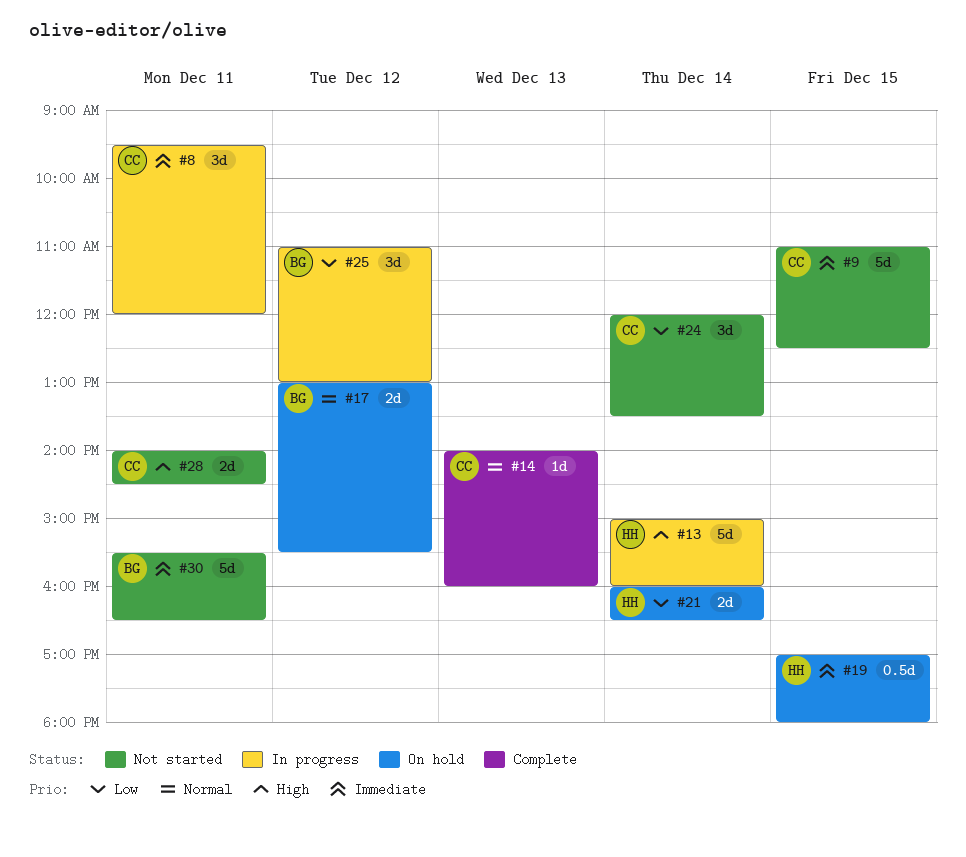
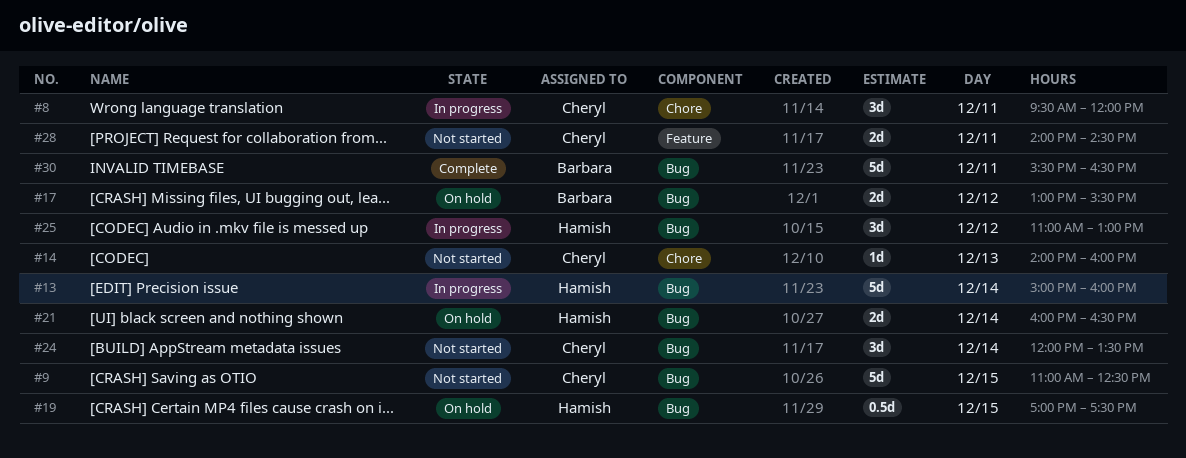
#14, status: Complete -> Not started
#19, ends: 18:00 -> 17:30
#25, owner: Barbara -> Hamish
#30, status: Not started -> Complete

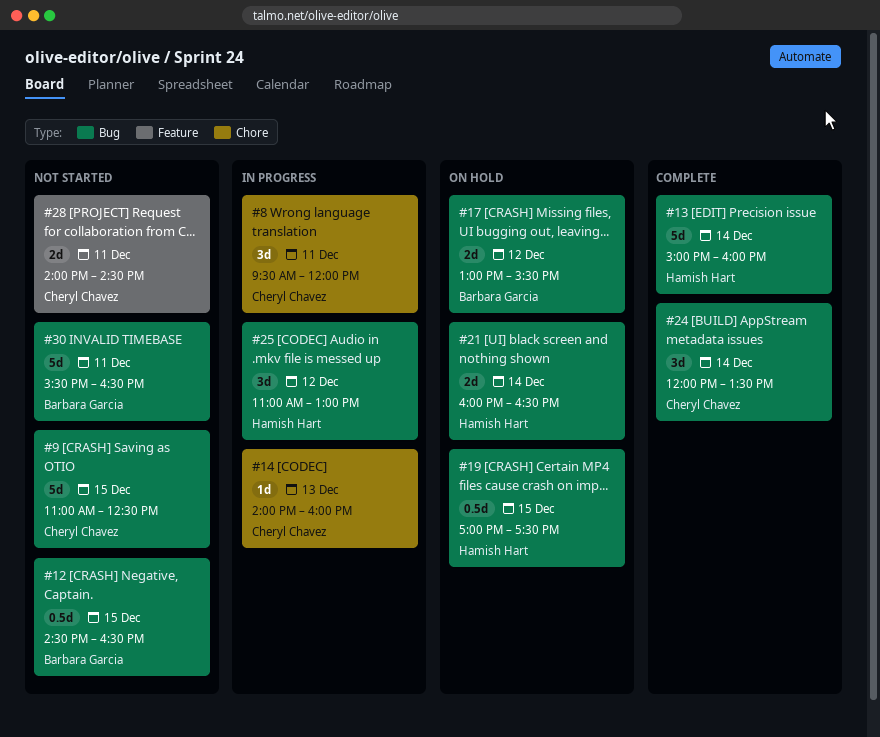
#12: none -> present
#13, status: In progress -> Complete
#14, status: Not started -> In progress
#24, status: Not started -> Complete
#30, status: Complete -> Not started

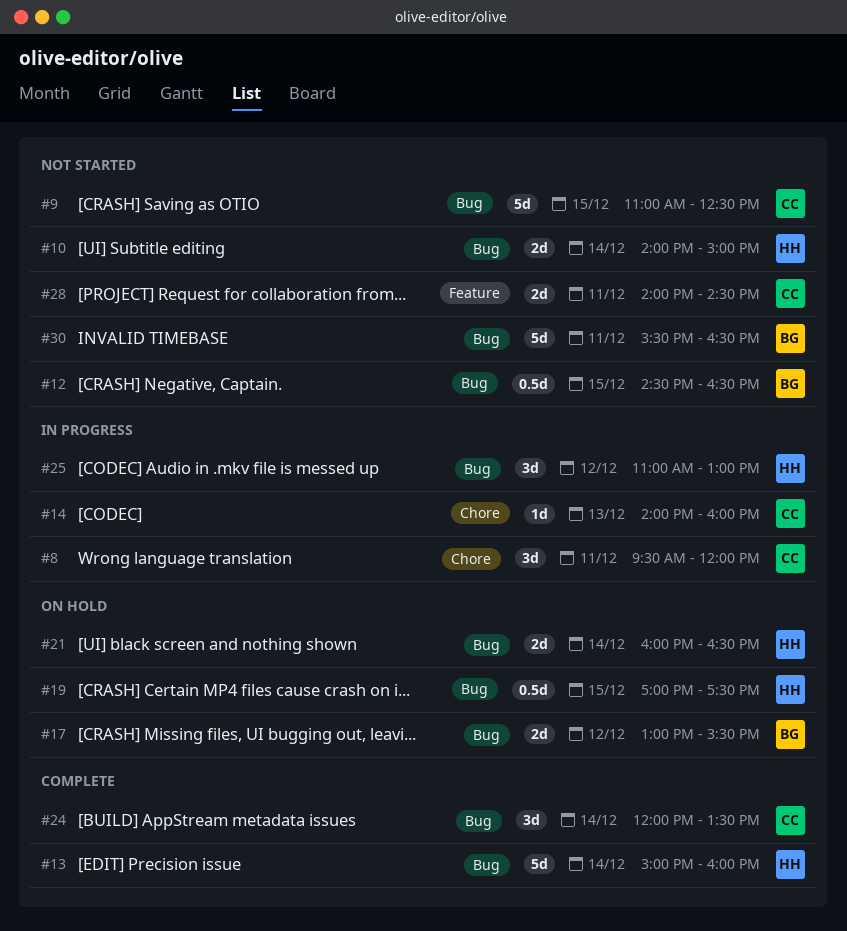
#10: none -> present

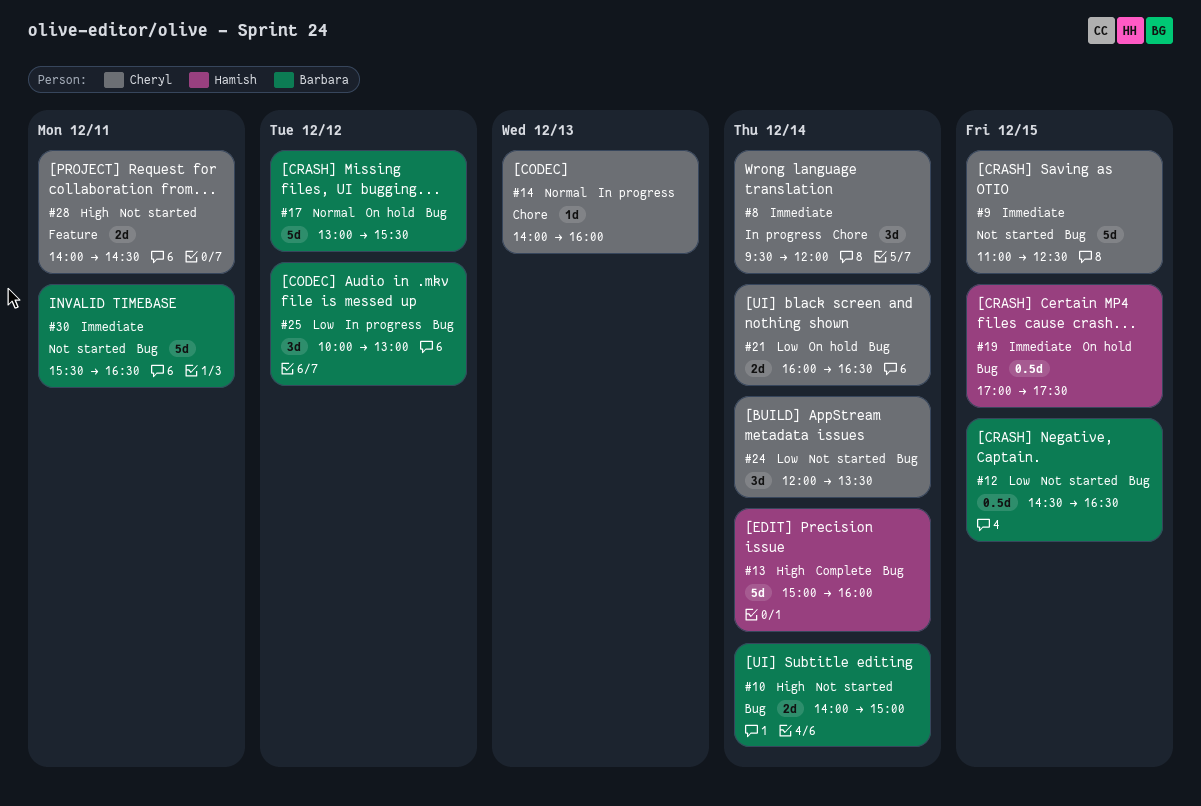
#8, day: Dec 11 -> Dec 14
#10, owner: Hamish -> Barbara
#17, estimate: 2d -> 5d
#21, owner: Hamish -> Cheryl
#24, status: Complete -> Not started
#25, owner: Hamish -> Barbara
#25, begins: 11:00 -> 10:00

